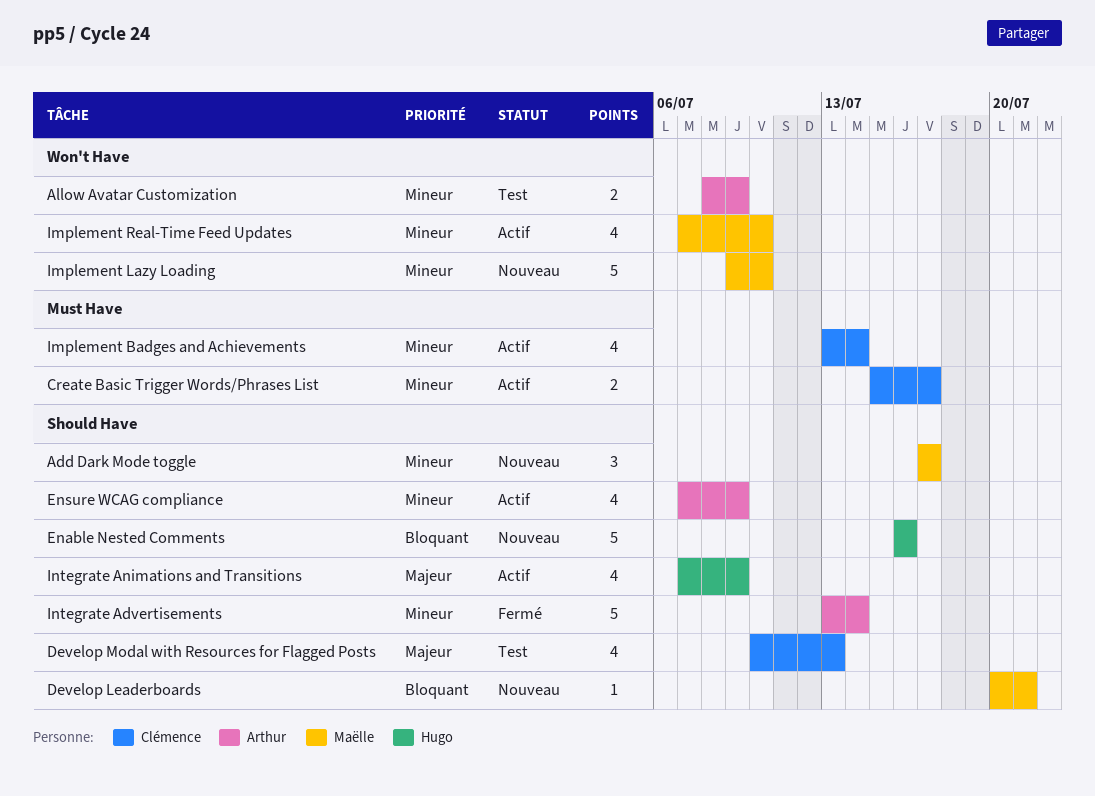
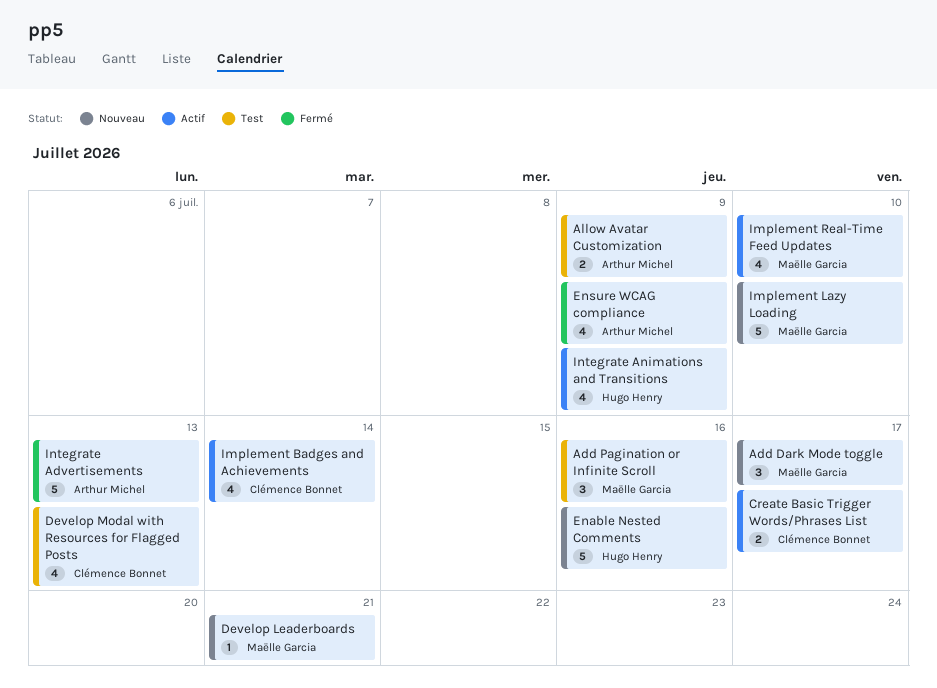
Add Pagination or Infinite Scroll: none -> present
Ensure WCAG compliance, status: Actif -> Fermé
Integrate Advertisements, due: Jul 14 -> Jul 13

